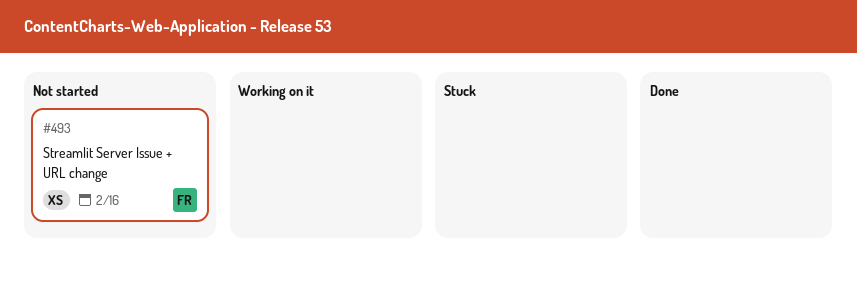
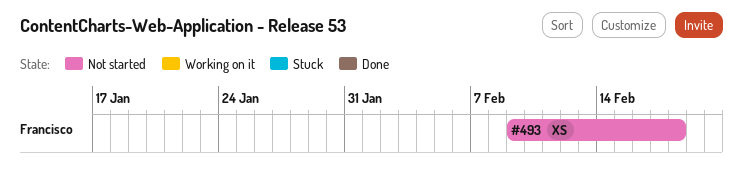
#493, due: Feb 16 -> Feb 18

